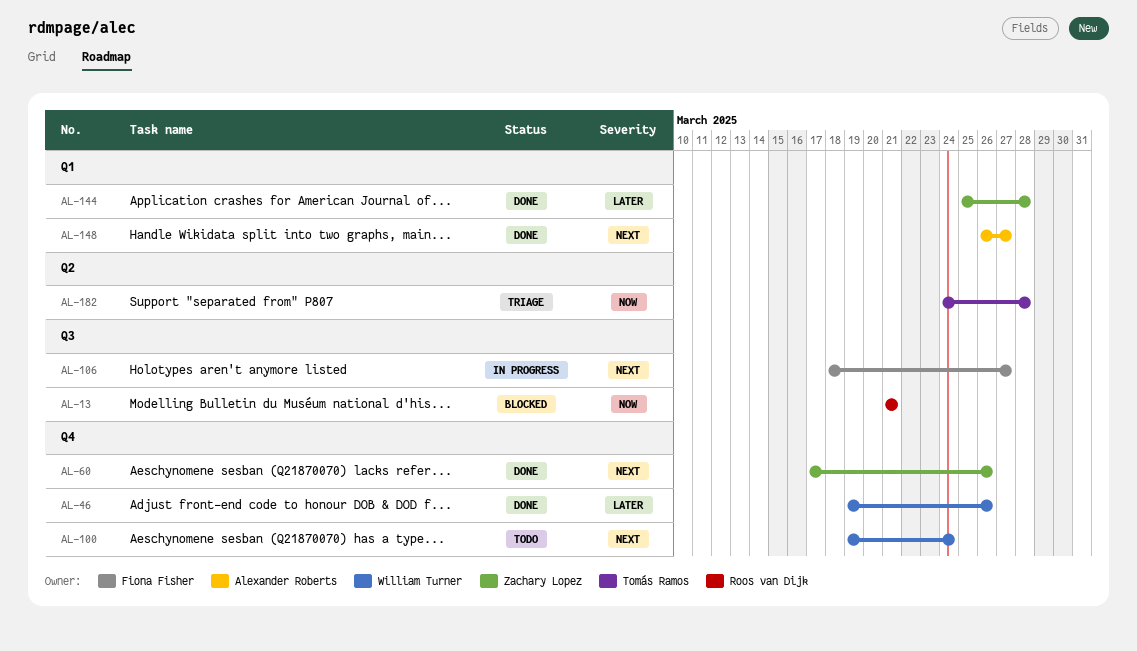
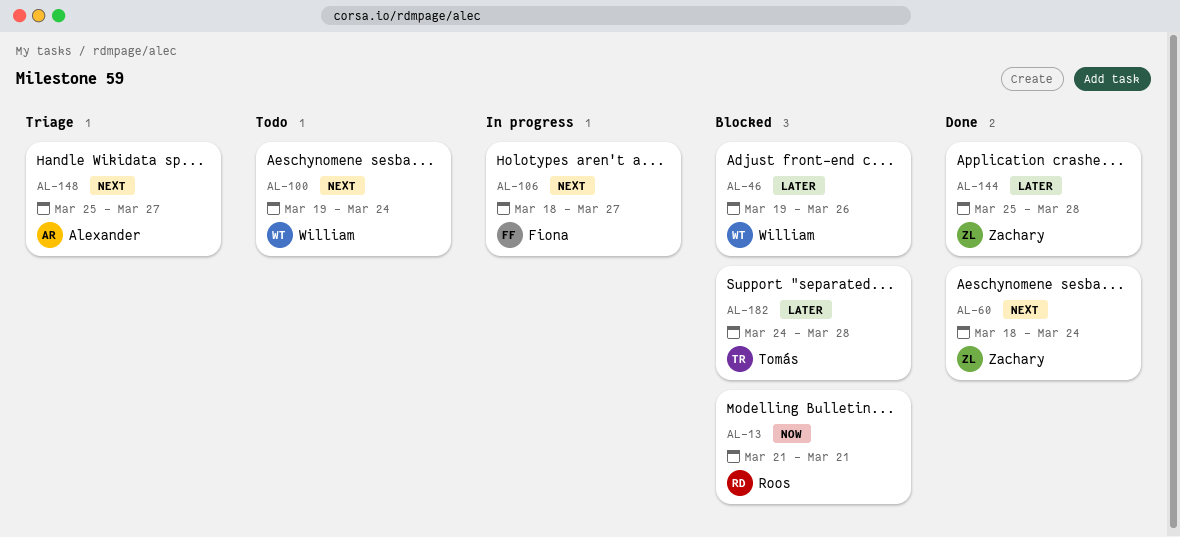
AL-46, status: Done -> Blocked
AL-60, start: Mar 17 -> Mar 18
AL-60, due: Mar 26 -> Mar 24
AL-148, status: Done -> Triage
AL-148, start: Mar 26 -> Mar 25
AL-182, status: Triage -> Blocked
AL-182, priority: Now -> Later

